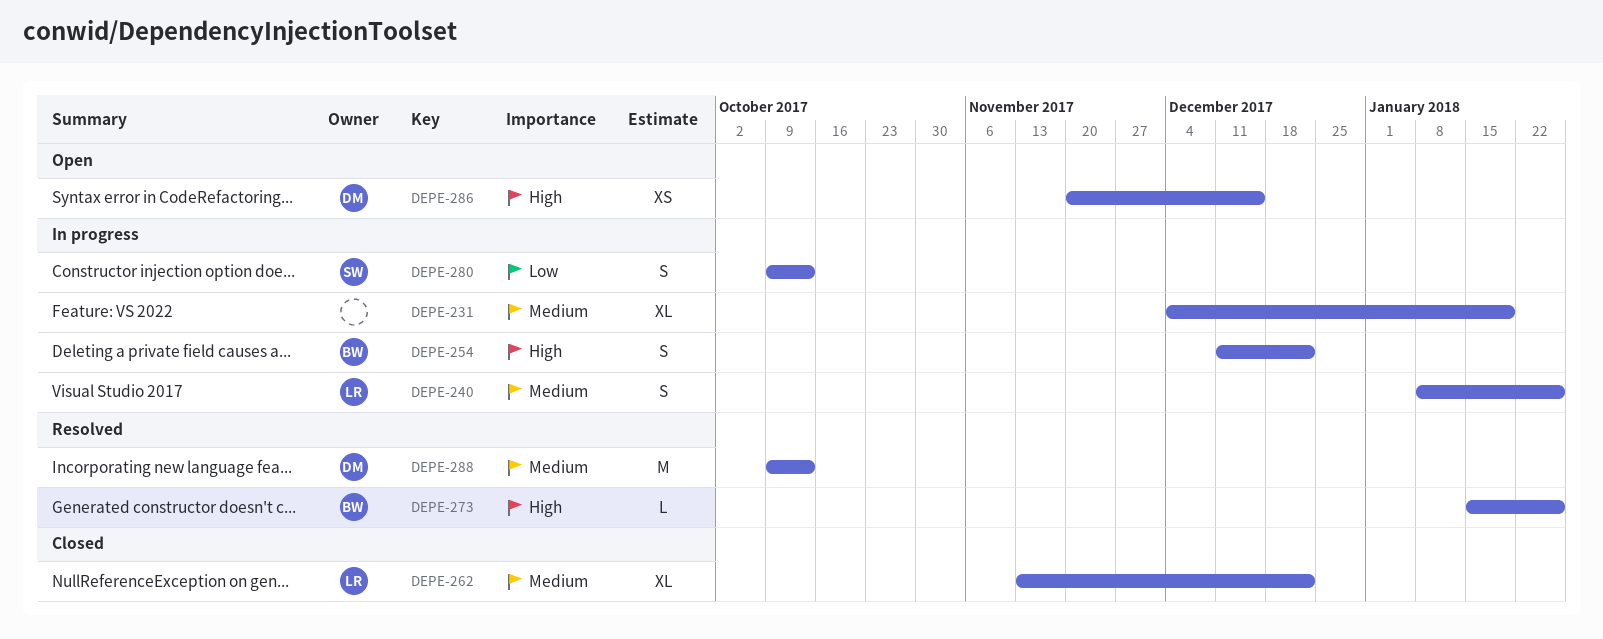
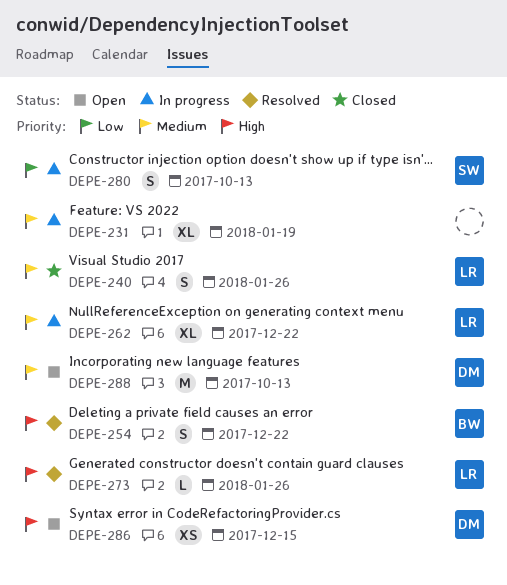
DEPE-240, status: In progress -> Closed
DEPE-254, status: In progress -> Resolved
DEPE-262, status: Closed -> In progress
DEPE-273, owner: BW -> LR
DEPE-288, status: Resolved -> Open

